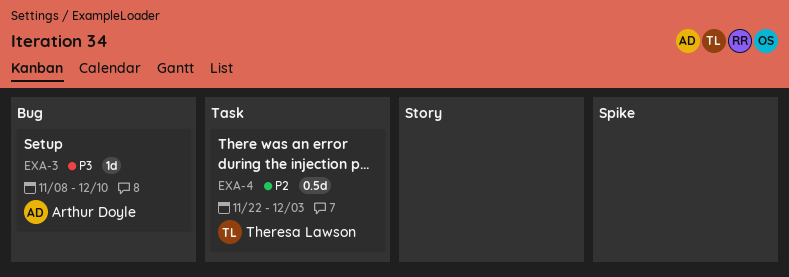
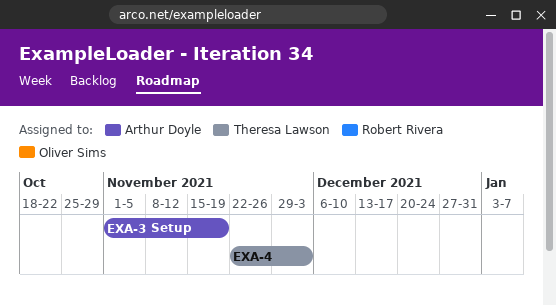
EXA-3, start: Nov 8 -> Nov 1
EXA-3, due: Dec 10 -> Nov 19

